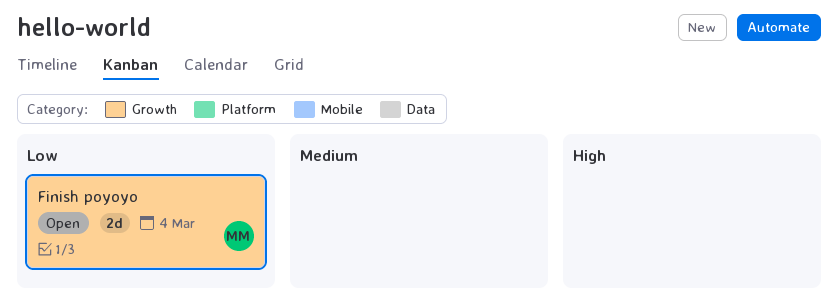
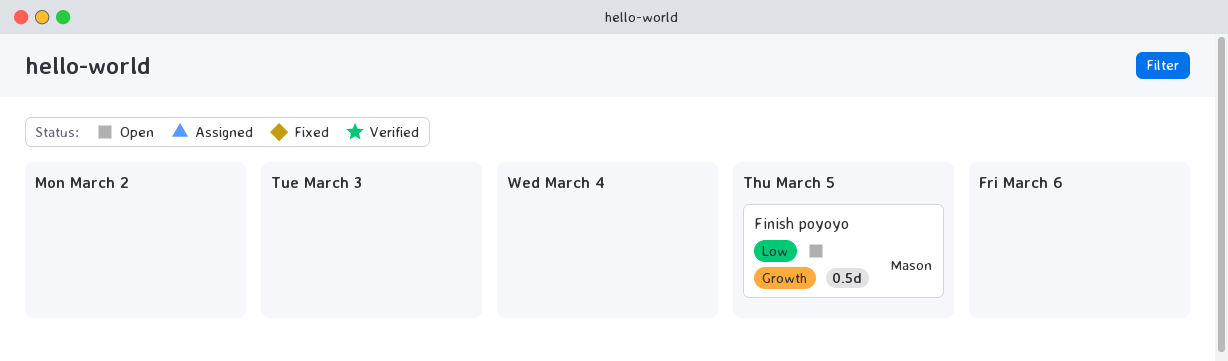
Finish poyoyo, estimate: 2d -> 0.5d
Finish poyoyo, due: Mar 4 -> Mar 5

